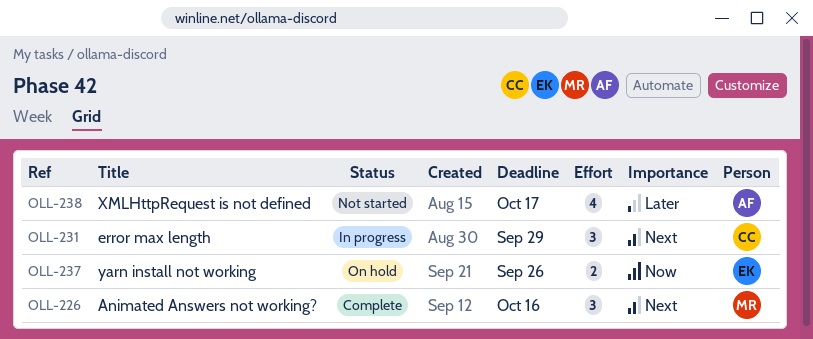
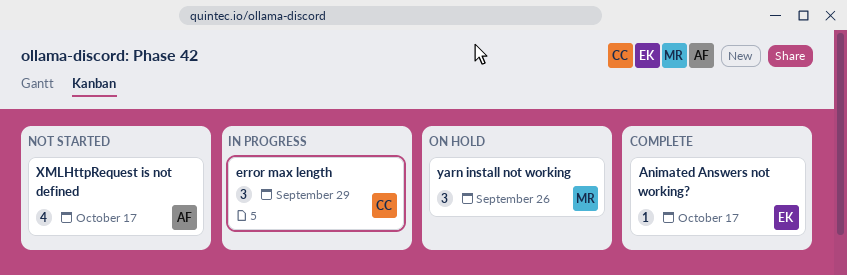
Animated Answers not working?, owner: MR -> EK
Animated Answers not working?, estimate: 3 -> 1
Animated Answers not working?, due: Oct 16 -> Oct 17
yarn install not working, owner: EK -> MR
yarn install not working, estimate: 2 -> 3

